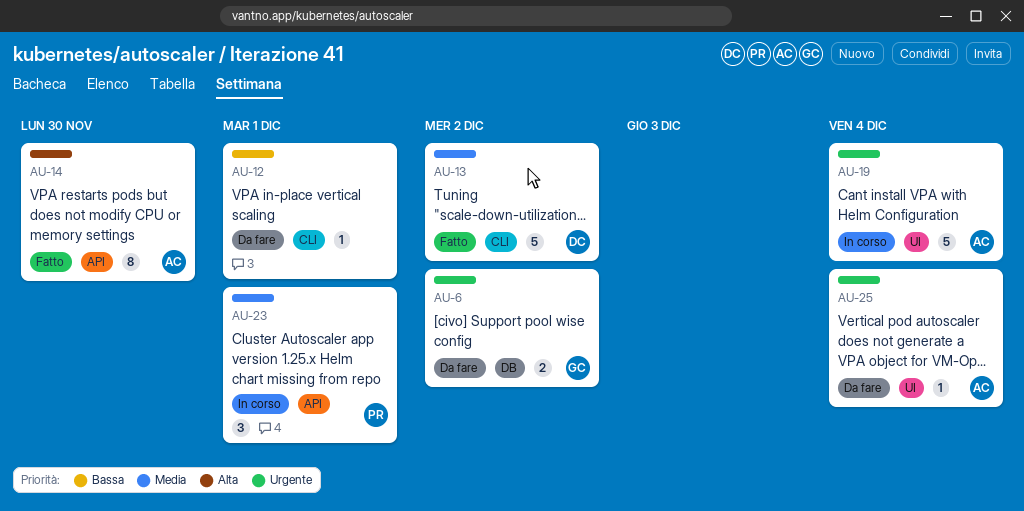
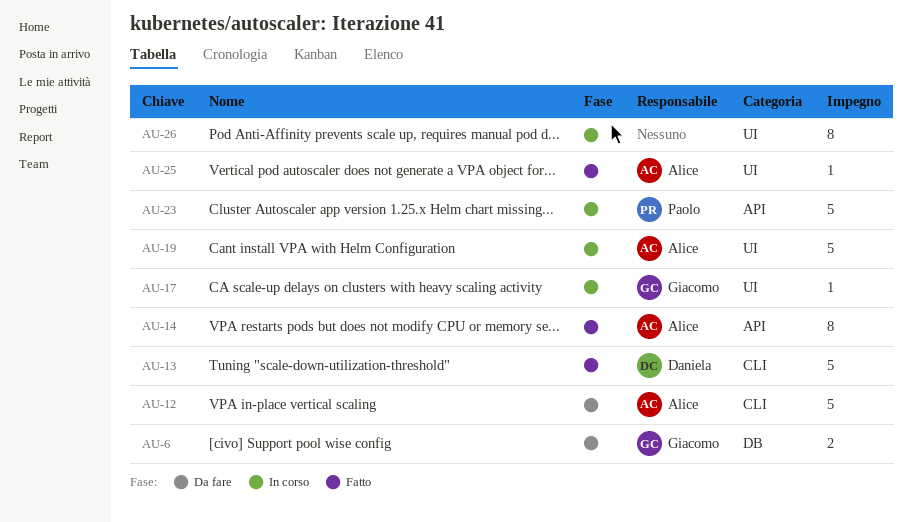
AU-12, owner: none -> Alice
AU-12, estimate: 1 -> 5
AU-17: none -> present
AU-23, estimate: 3 -> 5
AU-25, status: Da fare -> Fatto
AU-26: none -> present

